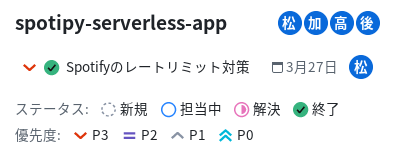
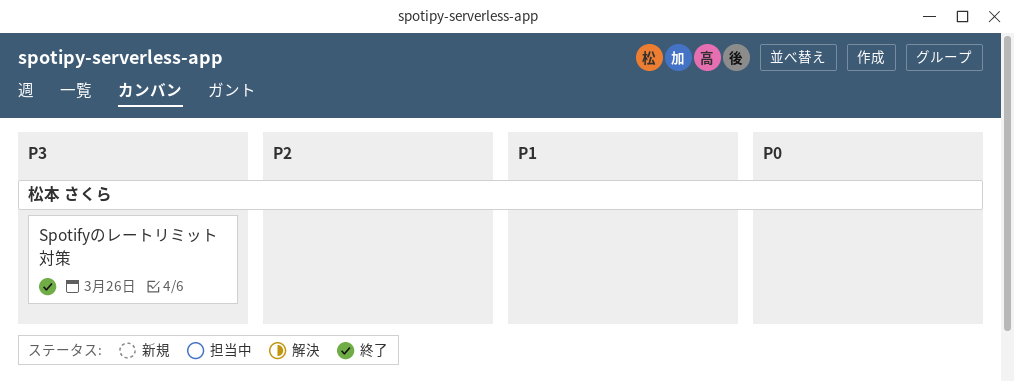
Spotifyのレートリミット対策, due: Mar 27 -> Mar 26

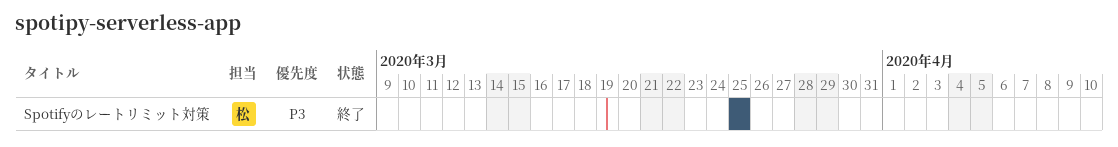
Spotifyのレートリミット対策, due: Mar 26 -> Mar 25

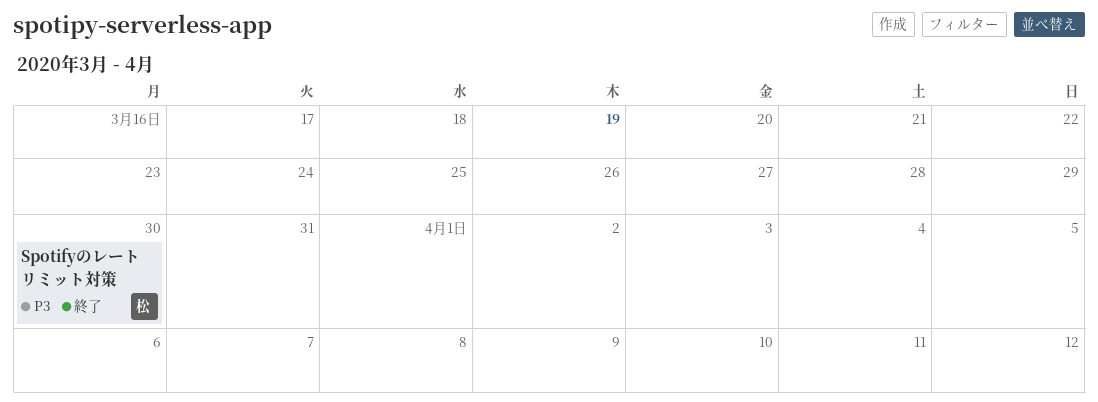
Spotifyのレートリミット対策, due: Mar 25 -> Mar 30

